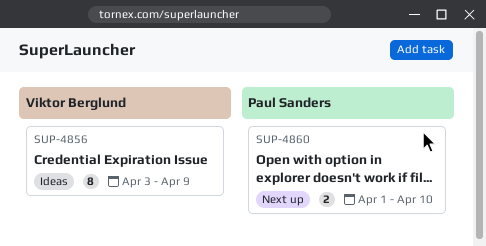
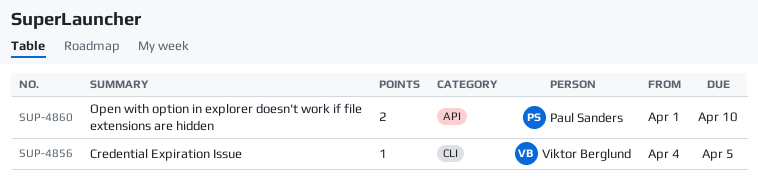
SUP-4856, estimate: 8 -> 1
SUP-4856, start: Apr 3 -> Apr 4
SUP-4856, due: Apr 9 -> Apr 5

